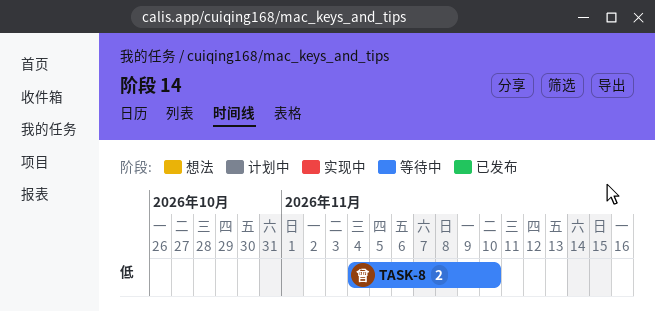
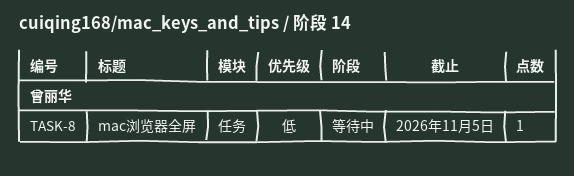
TASK-8, estimate: 2 -> 1
TASK-8, due: Nov 10 -> Nov 5

